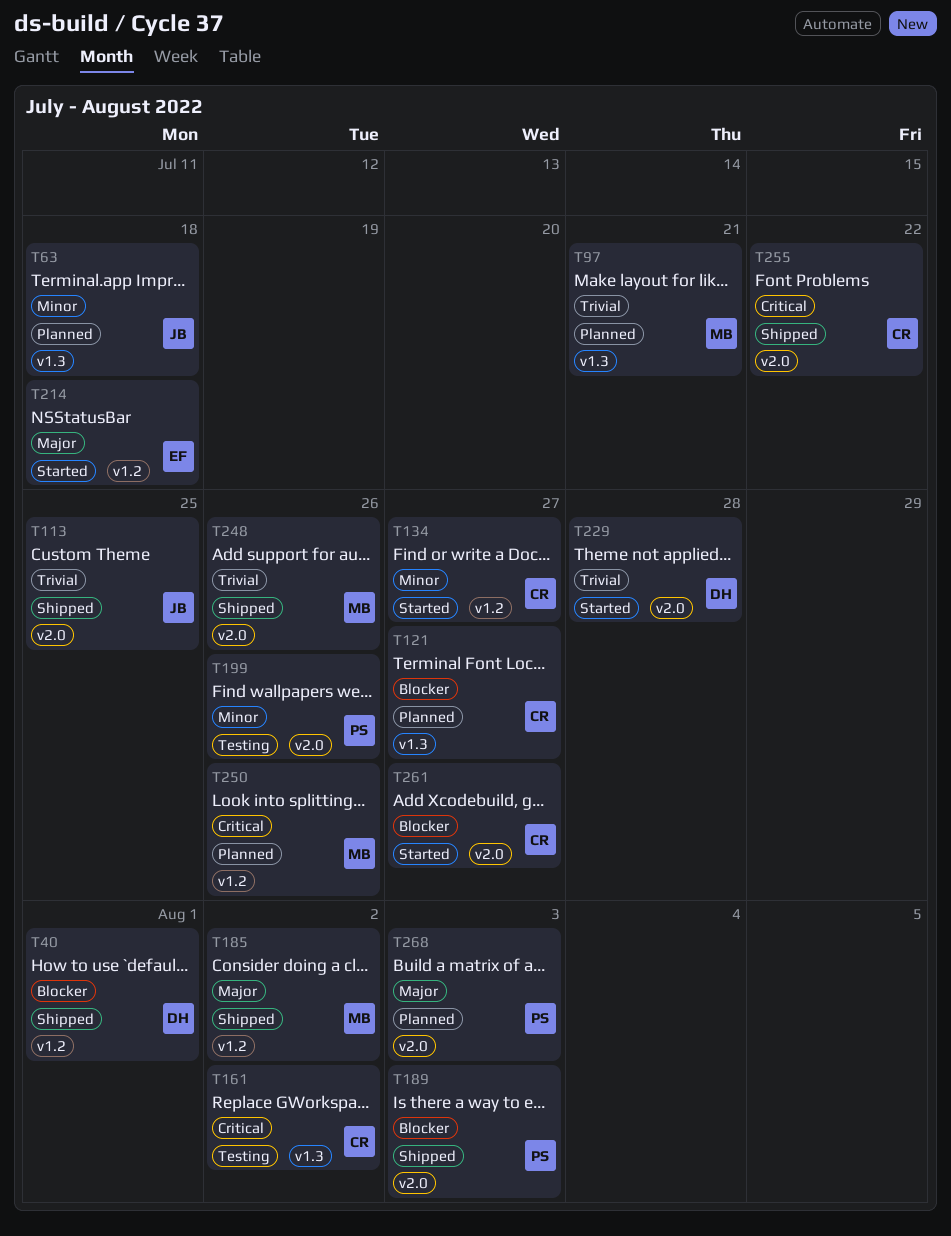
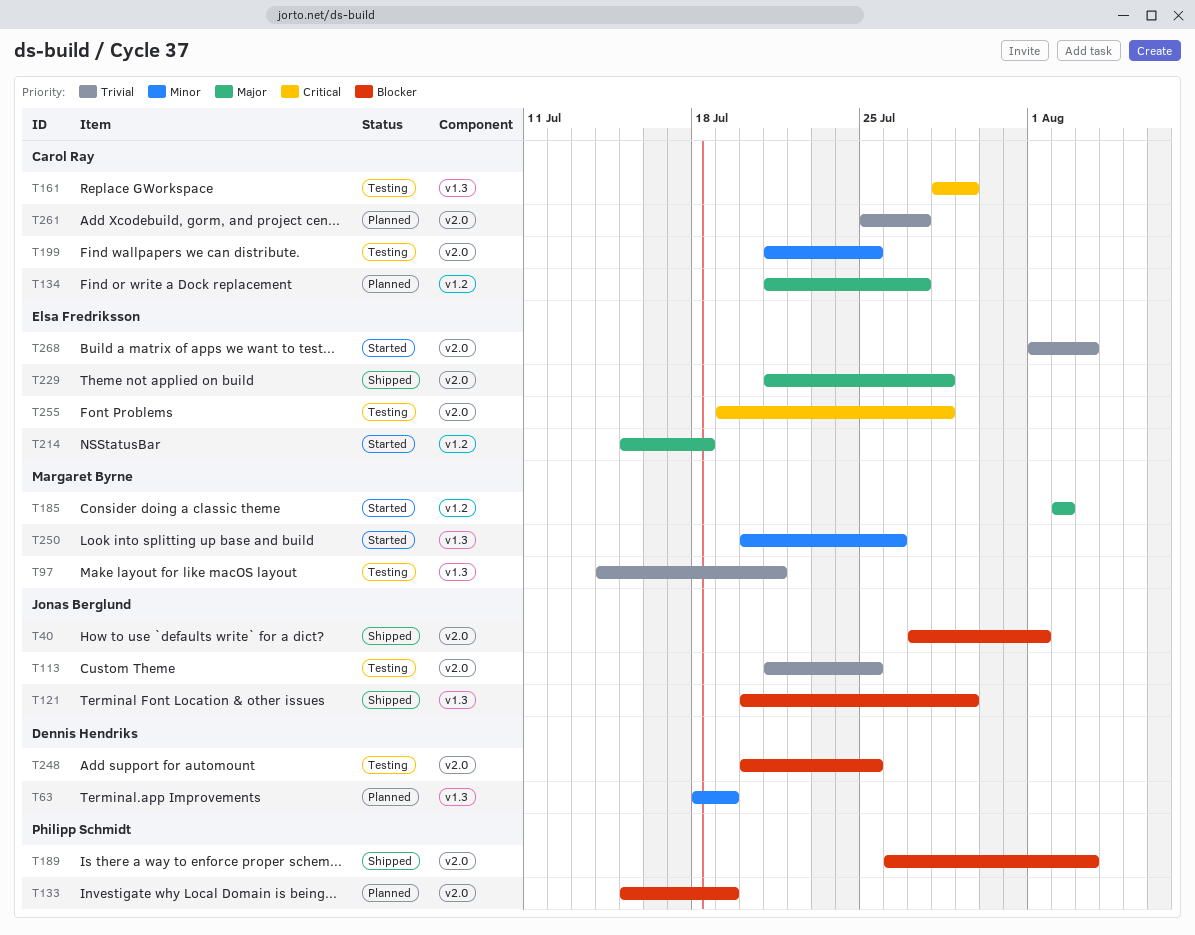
T40, owner: Dennis Hendriks -> Jonas Berglund
T40, label: v1.2 -> v2.0
T63, owner: Jonas Berglund -> Dennis Hendriks
T63, due: Jul 18 -> Jul 19
T97, status: Planned -> Testing
T113, status: Shipped -> Testing
T121, status: Planned -> Shipped
T121, owner: Carol Ray -> Jonas Berglund
T121, due: Jul 27 -> Jul 29
T133: none -> present
T134, status: Started -> Planned
T134, priority: Minor -> Major
T161, due: Aug 2 -> Jul 29
T185, status: Shipped -> Started
T199, owner: Philipp Schmidt -> Carol Ray
T199, due: Jul 26 -> Jul 25
T229, status: Started -> Shipped
T229, owner: Dennis Hendriks -> Elsa Fredriksson
T229, priority: Trivial -> Major
T248, status: Shipped -> Testing
T248, owner: Margaret Byrne -> Dennis Hendriks
T248, priority: Trivial -> Blocker
T248, due: Jul 26 -> Jul 25
T250, status: Planned -> Started
T250, priority: Critical -> Minor
T250, label: v1.2 -> v1.3
T255, status: Shipped -> Testing
T255, owner: Carol Ray -> Elsa Fredriksson
T255, due: Jul 22 -> Jul 28
T261, status: Started -> Planned
T261, priority: Blocker -> Trivial
T268, status: Planned -> Started
T268, owner: Philipp Schmidt -> Elsa Fredriksson
T268, priority: Major -> Trivial

